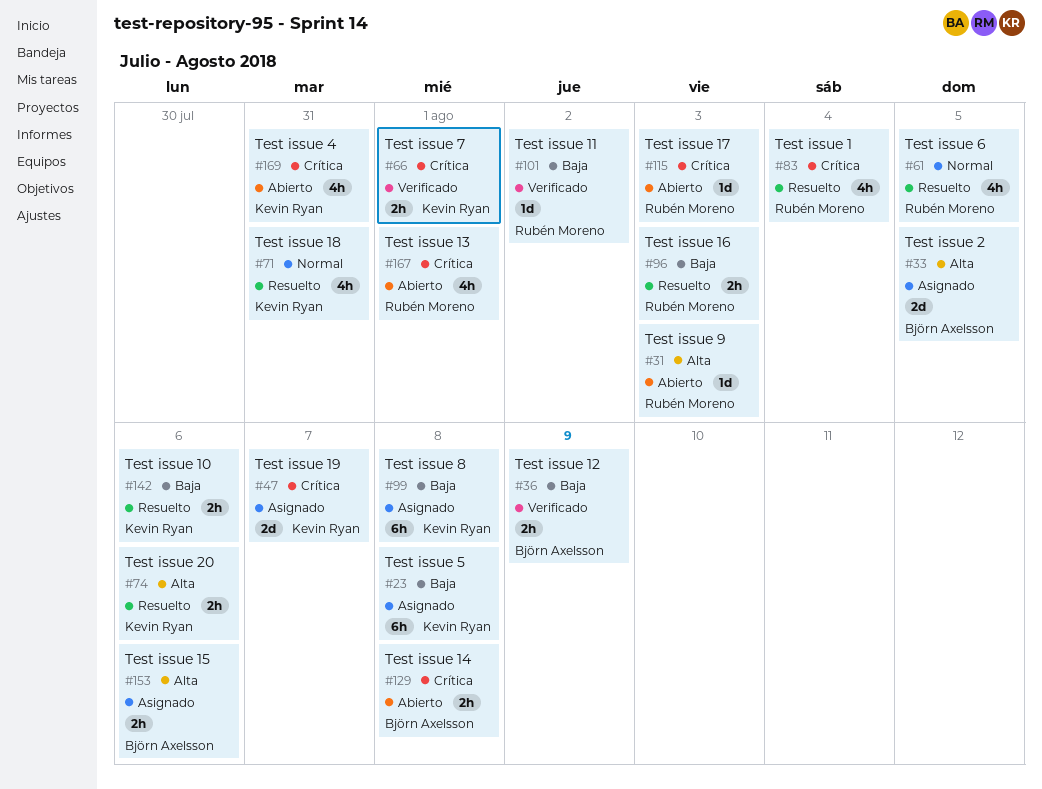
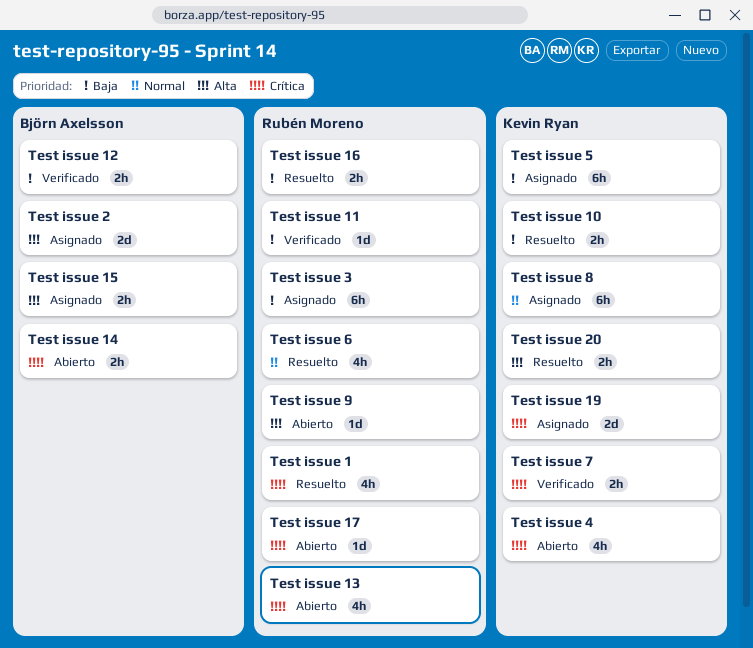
Test issue 18: present -> none
Test issue 3: none -> present
Test issue 8, priority: Baja -> Normal

